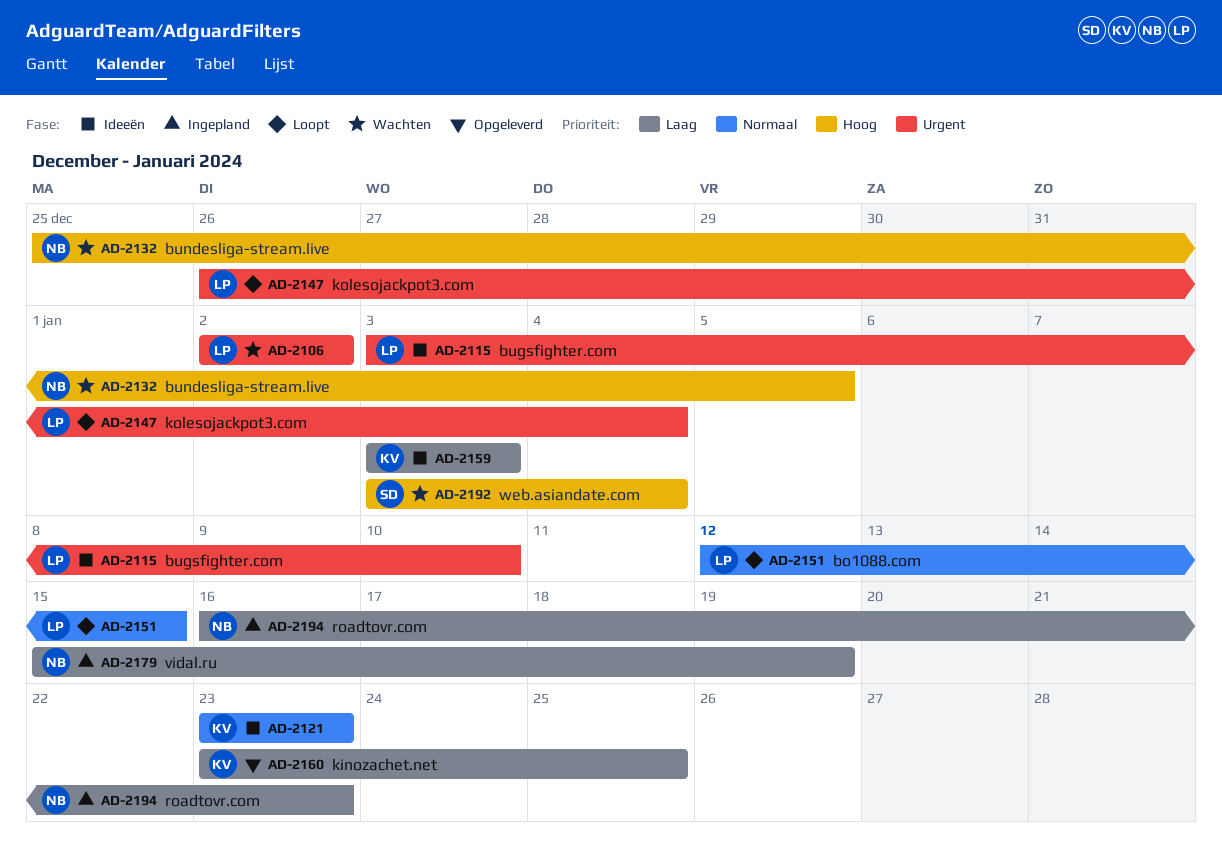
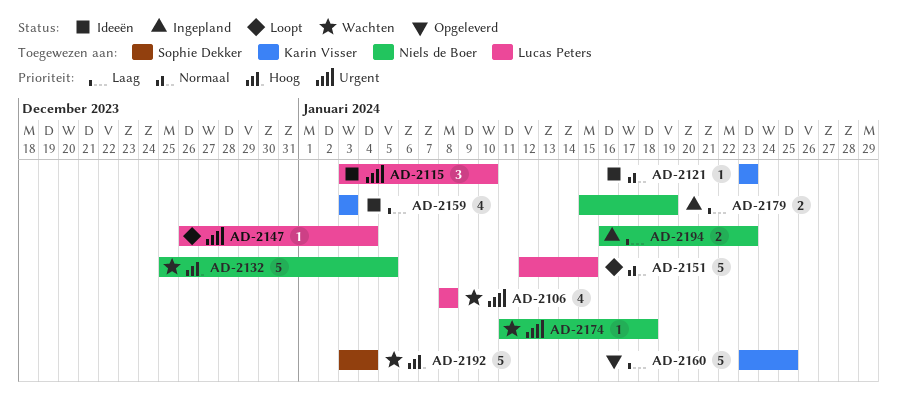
AD-2106, start: Jan 2 -> Jan 8
AD-2106, due: Jan 2 -> Jan 8
AD-2174: none -> present

